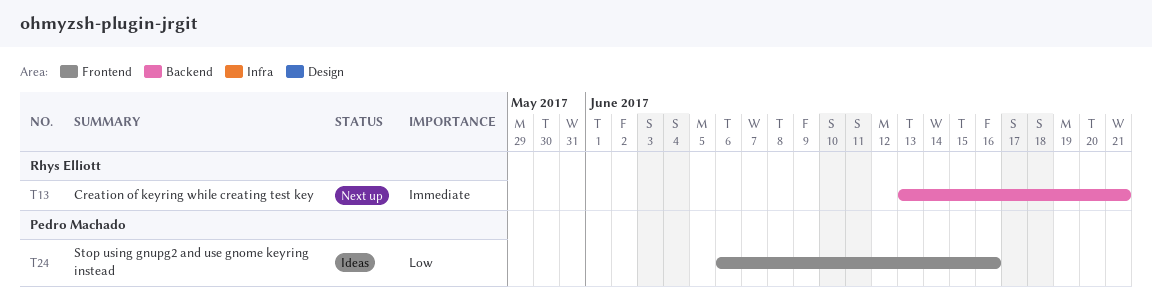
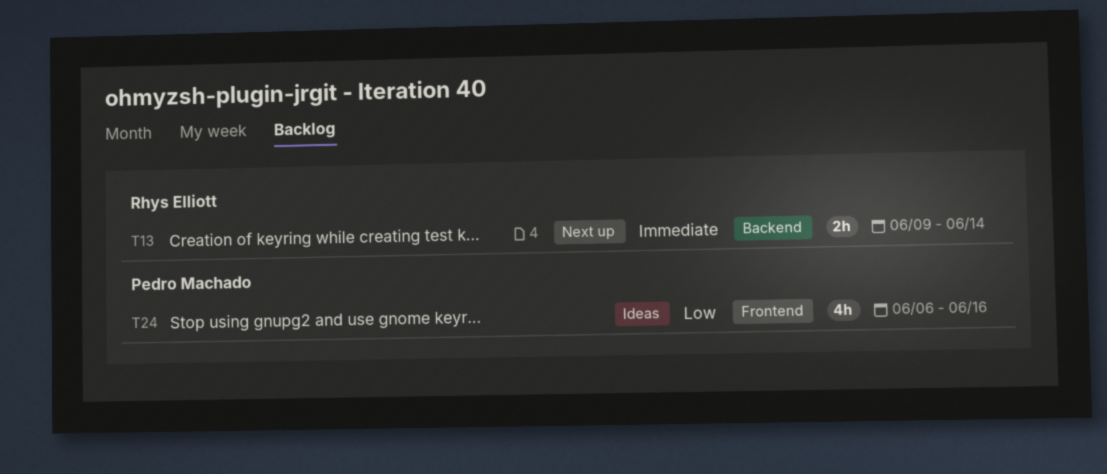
T13, start: Jun 13 -> Jun 9
T13, due: Jun 21 -> Jun 14

